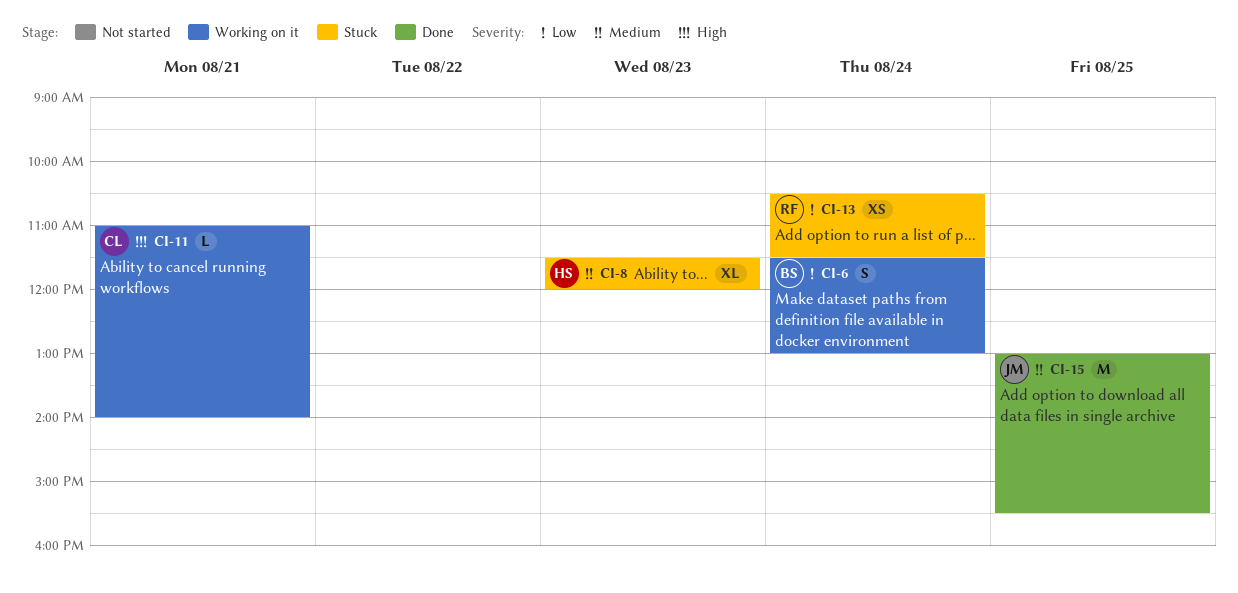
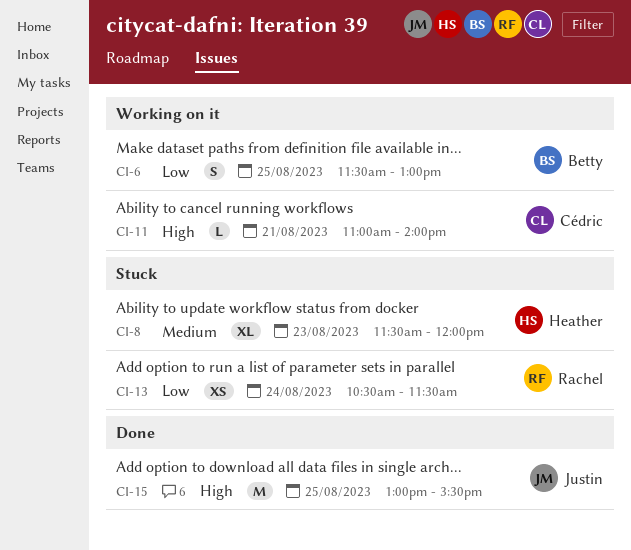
CI-6, day: Aug 24 -> Aug 25
CI-15, priority: Medium -> High

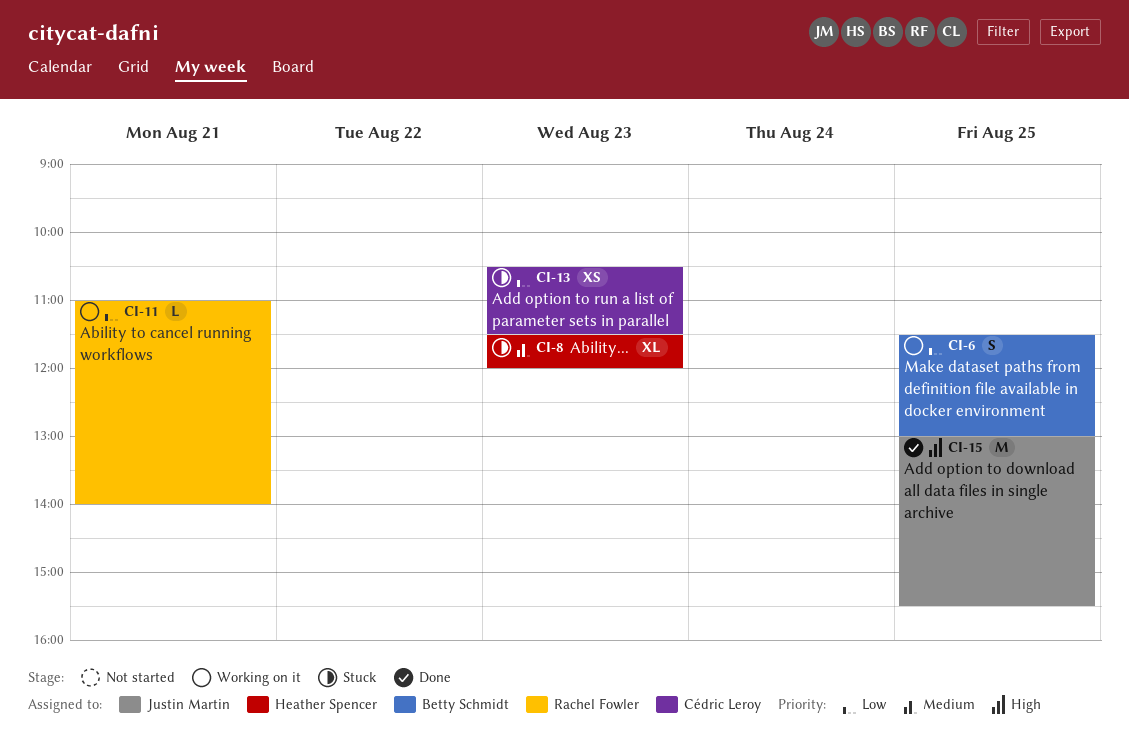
CI-11, owner: Cédric Leroy -> Rachel Fowler
CI-11, priority: High -> Low
CI-13, owner: Rachel Fowler -> Cédric Leroy
CI-13, day: Aug 24 -> Aug 23

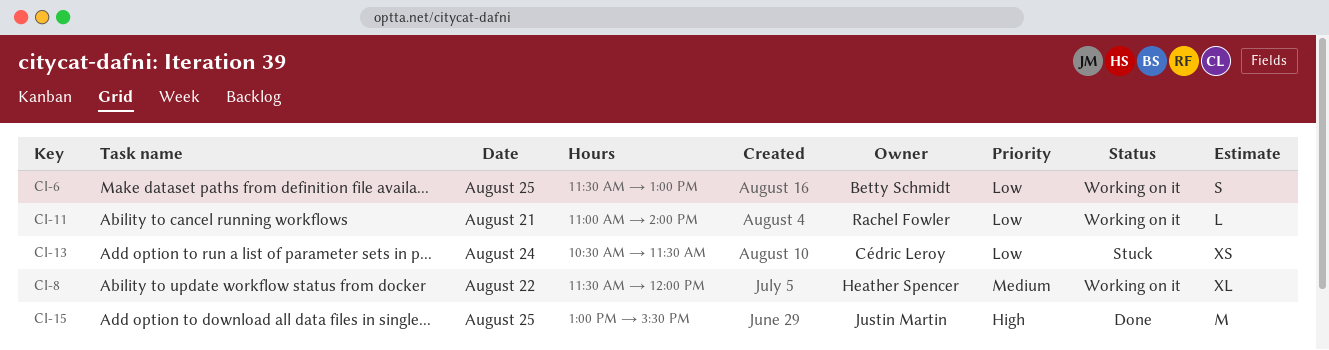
CI-8, status: Stuck -> Working on it
CI-8, day: Aug 23 -> Aug 22
CI-13, day: Aug 23 -> Aug 24

